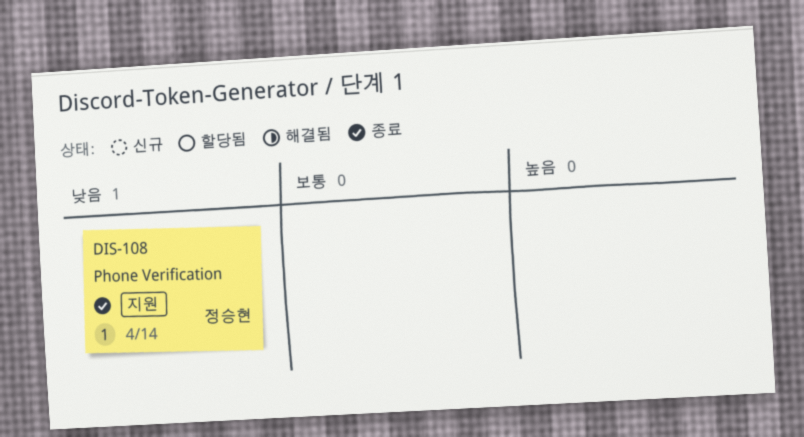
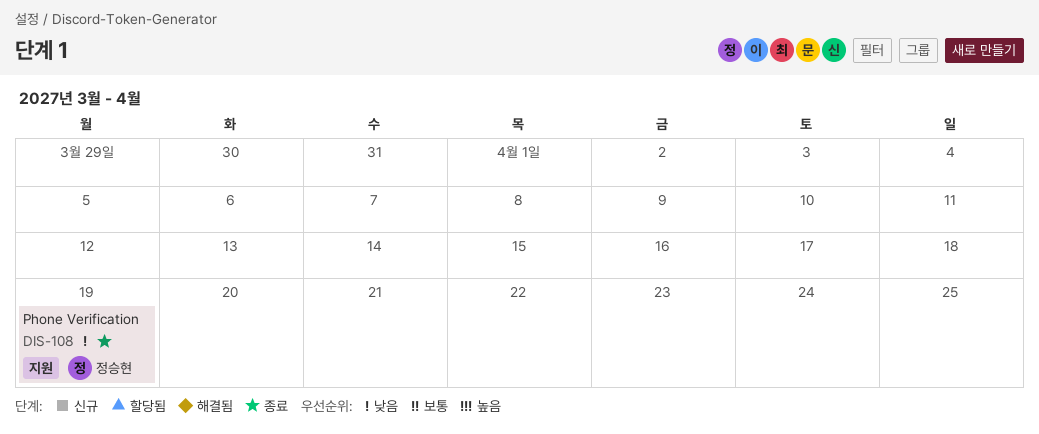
DIS-108, due: Apr 14 -> Apr 19

